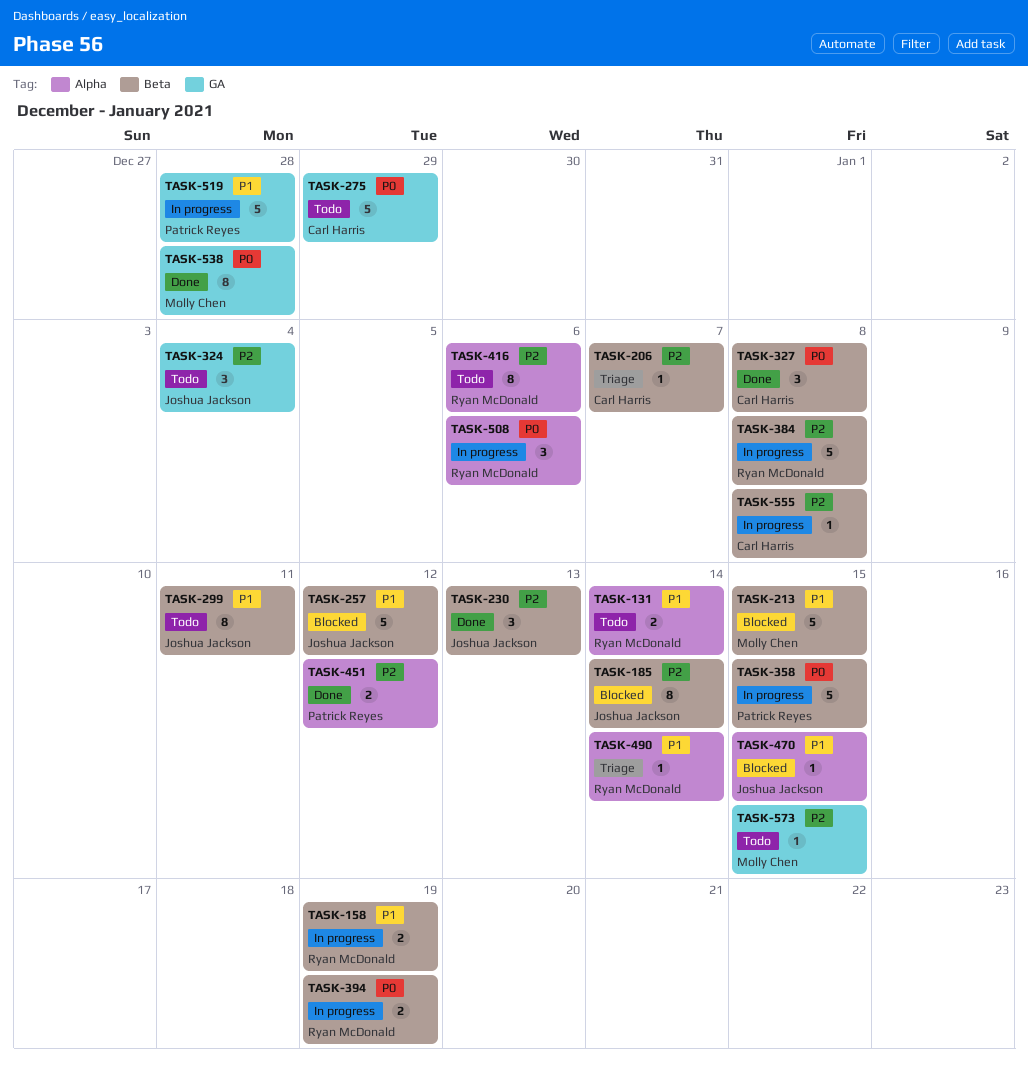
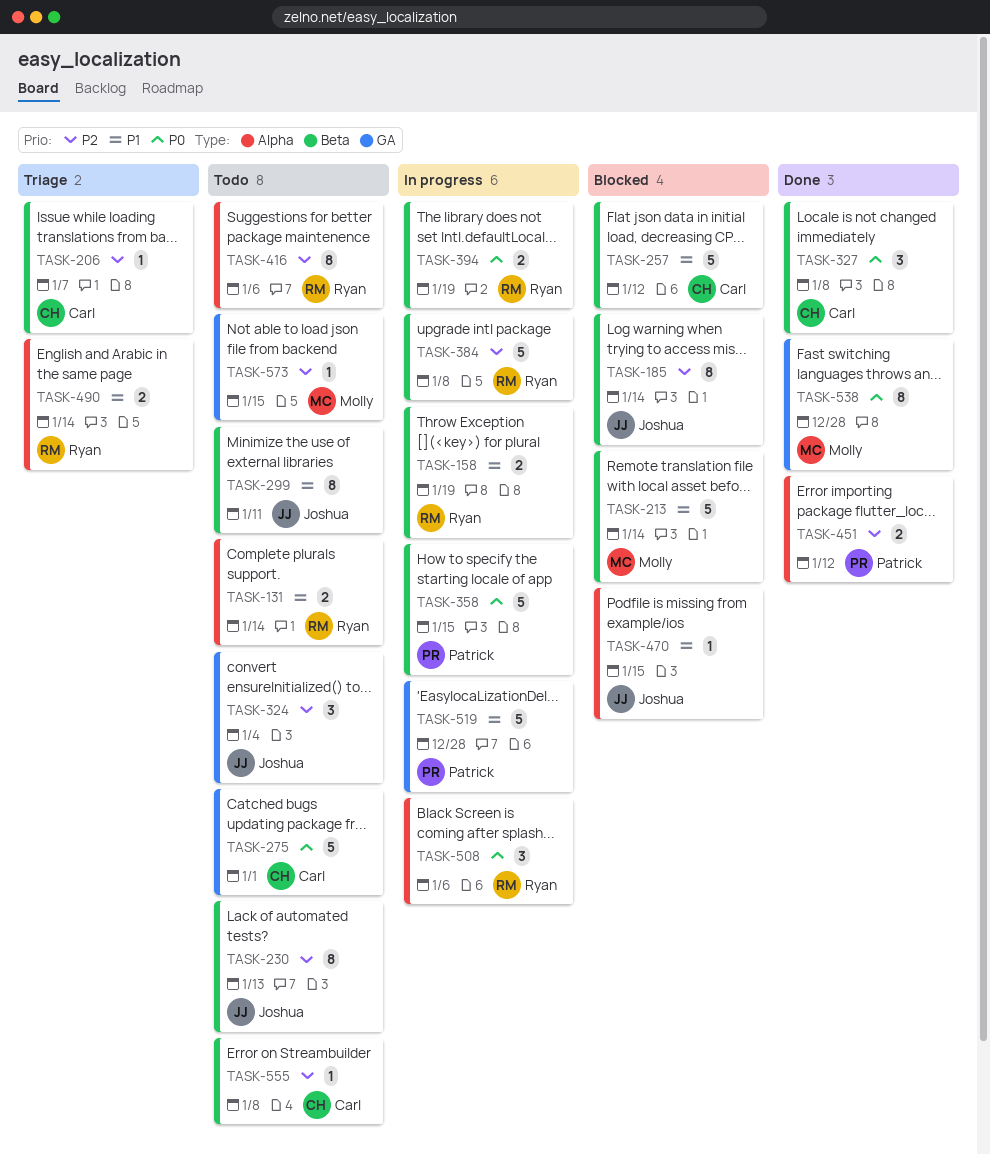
TASK-213, due: Jan 15 -> Jan 14
TASK-230, status: Done -> Todo
TASK-230, estimate: 3 -> 8
TASK-257, owner: Joshua Jackson -> Carl Harris
TASK-275, due: Dec 29 -> Jan 1
TASK-490, estimate: 1 -> 2
TASK-555, status: In progress -> Todo

